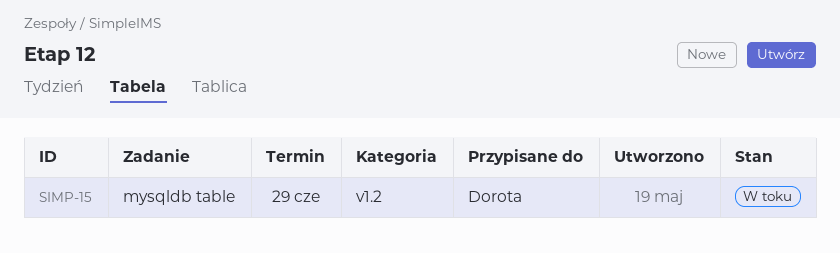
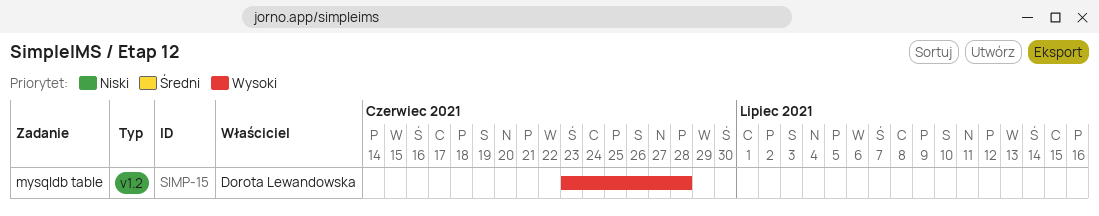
SIMP-15, due: Jun 29 -> Jun 28

